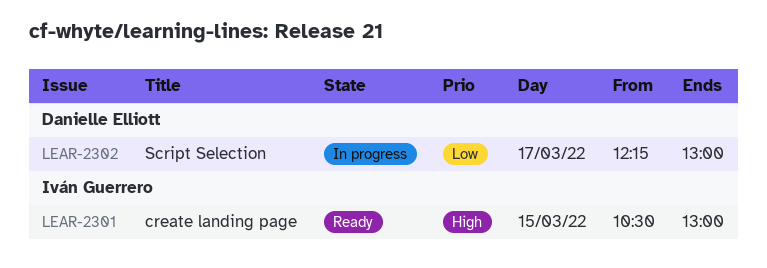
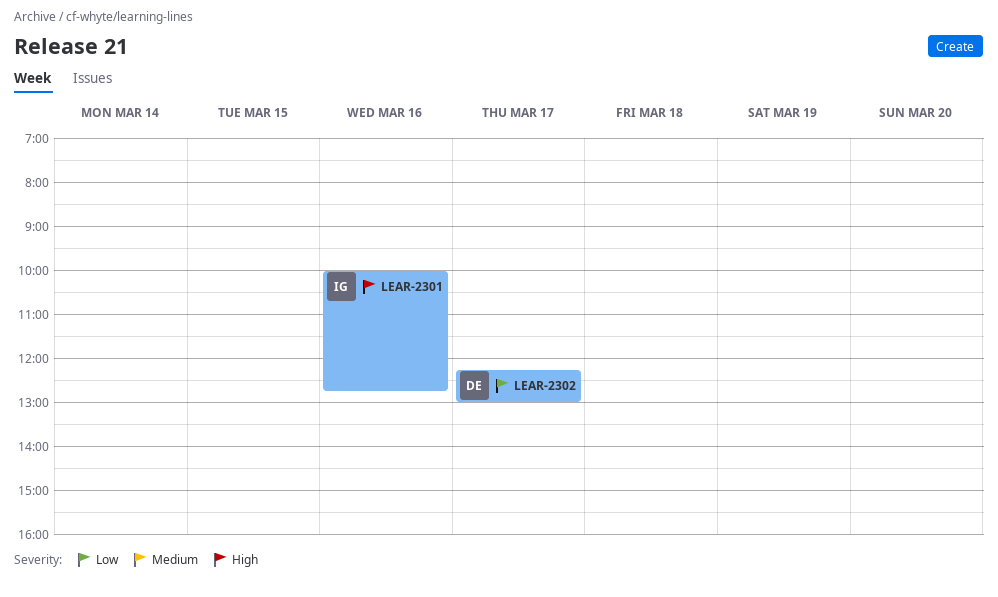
LEAR-2301, day: Mar 15 -> Mar 16
LEAR-2301, begins: 10:30 -> 10:00
LEAR-2301, ends: 13:00 -> 12:45

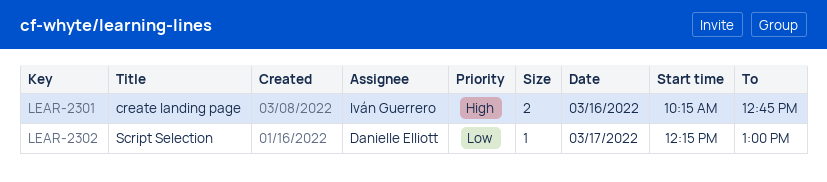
LEAR-2301, begins: 10:00 -> 10:15

